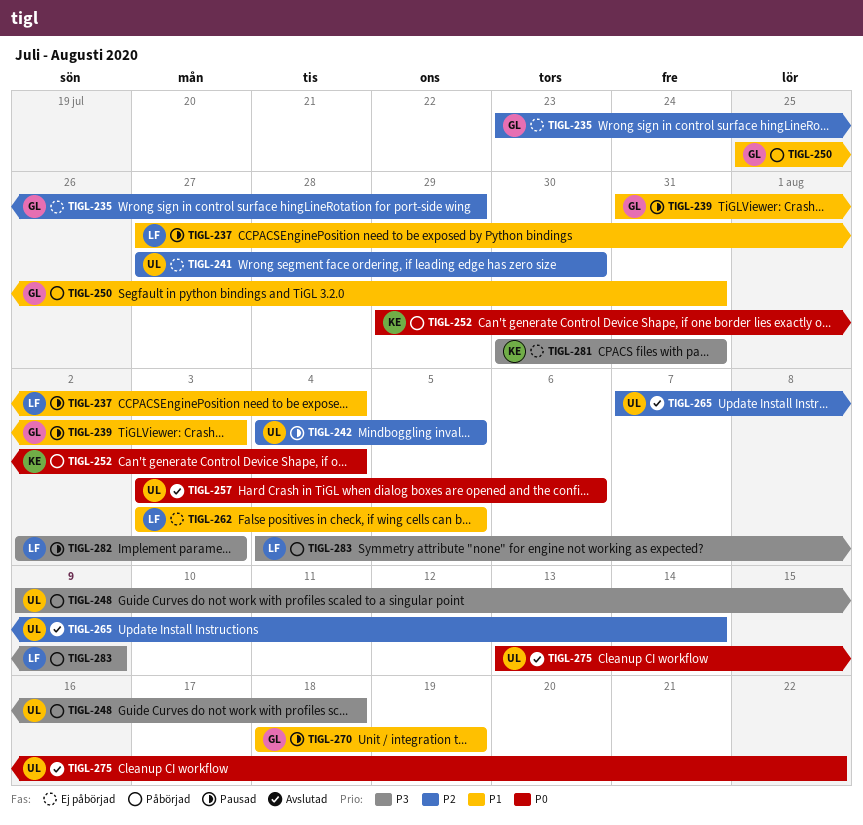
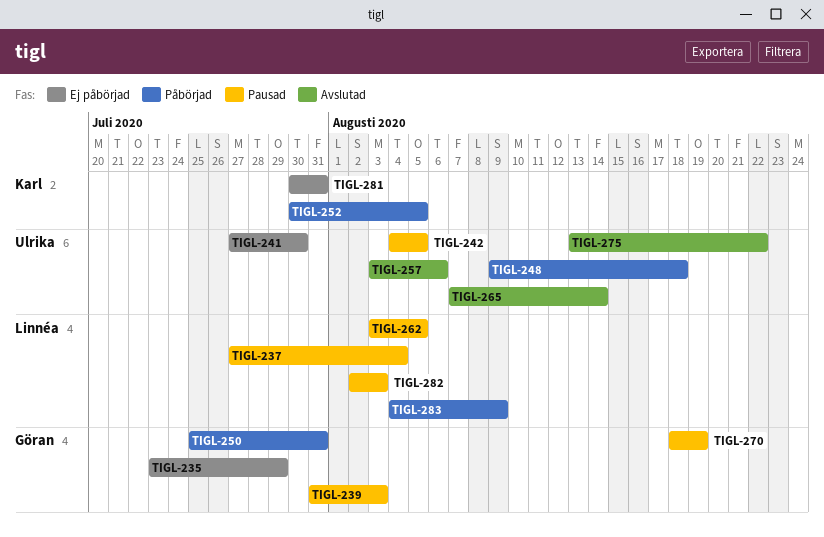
TIGL-252, start: Jul 29 -> Jul 30
TIGL-252, due: Aug 4 -> Aug 5
TIGL-262, status: Ej påbörjad -> Pausad

